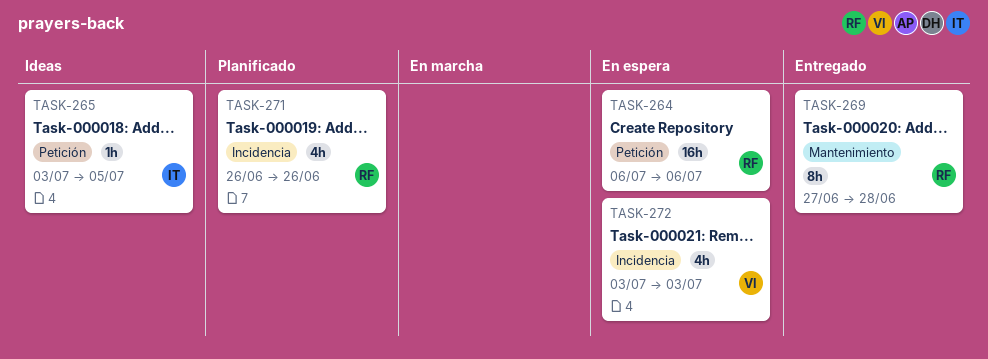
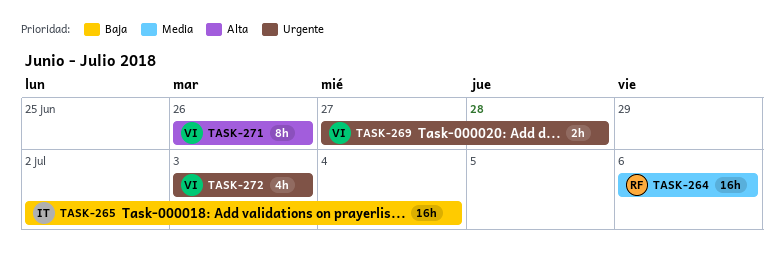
TASK-265, estimate: 1h -> 16h
TASK-265, start: Jul 3 -> Jul 2
TASK-265, due: Jul 5 -> Jul 4
TASK-269, owner: RF -> VI
TASK-269, estimate: 8h -> 2h
TASK-271, owner: RF -> VI
TASK-271, estimate: 4h -> 8h

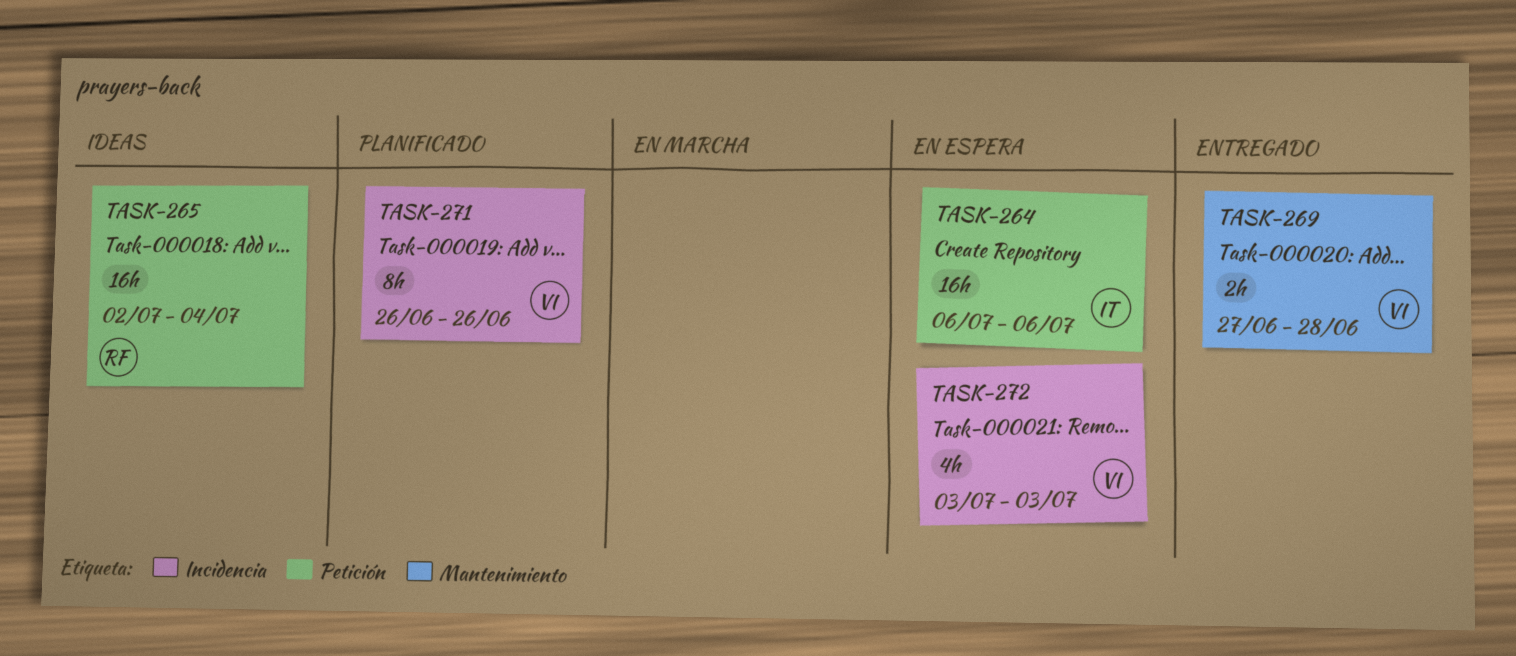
TASK-264, owner: RF -> IT
TASK-265, owner: IT -> RF

